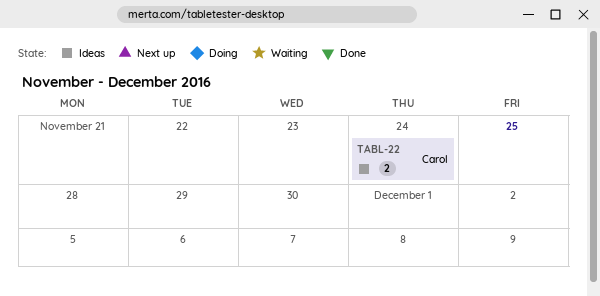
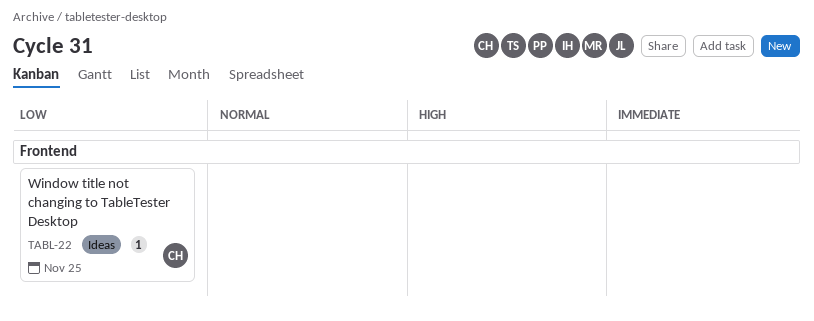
TABL-22, estimate: 2 -> 1
TABL-22, due: Nov 24 -> Nov 25

